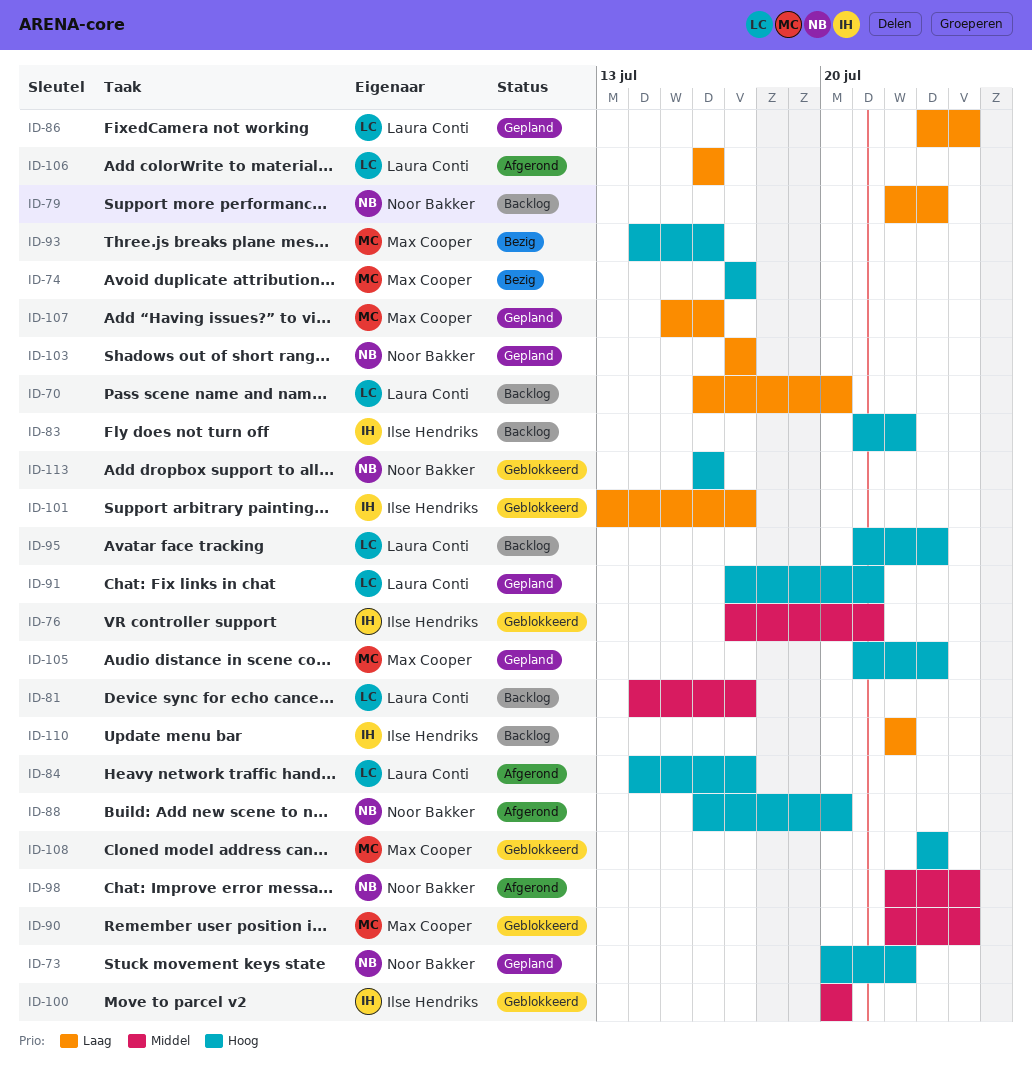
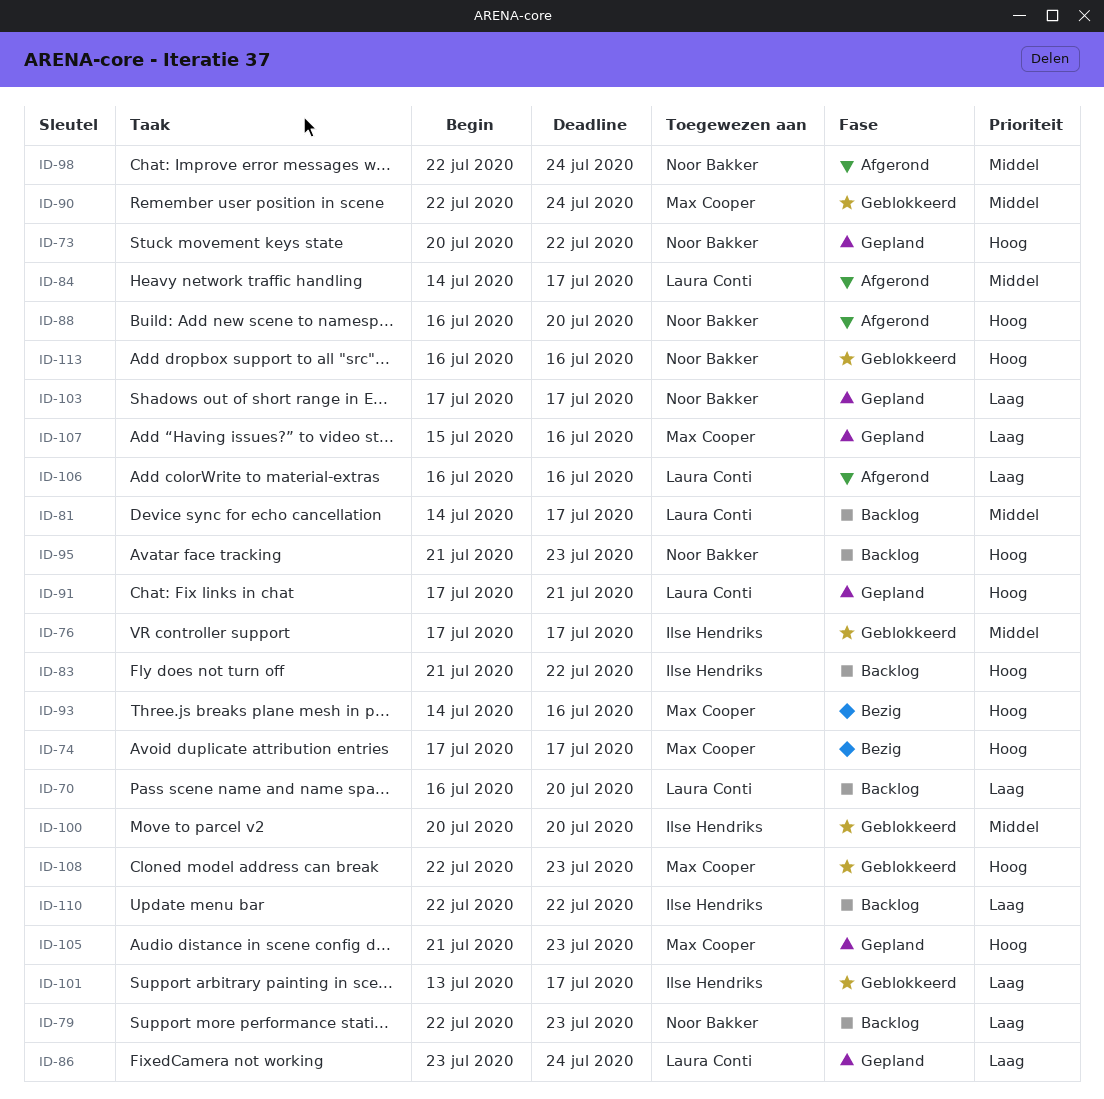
ID-76, due: Jul 21 -> Jul 17
ID-84, priority: Hoog -> Middel
ID-95, owner: Laura Conti -> Noor Bakker
ID-108, start: Jul 23 -> Jul 22

